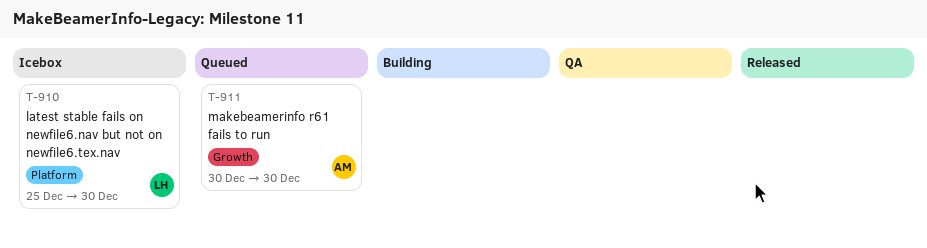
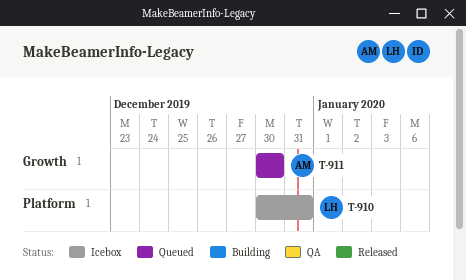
T-910, start: Dec 25 -> Dec 30
T-910, due: Dec 30 -> Dec 31

